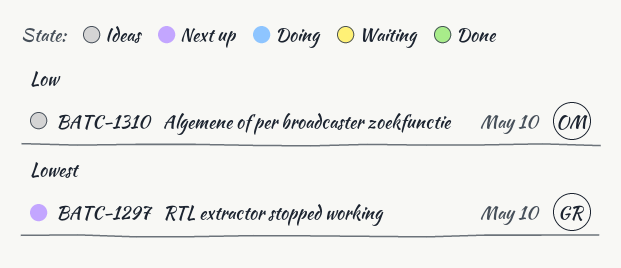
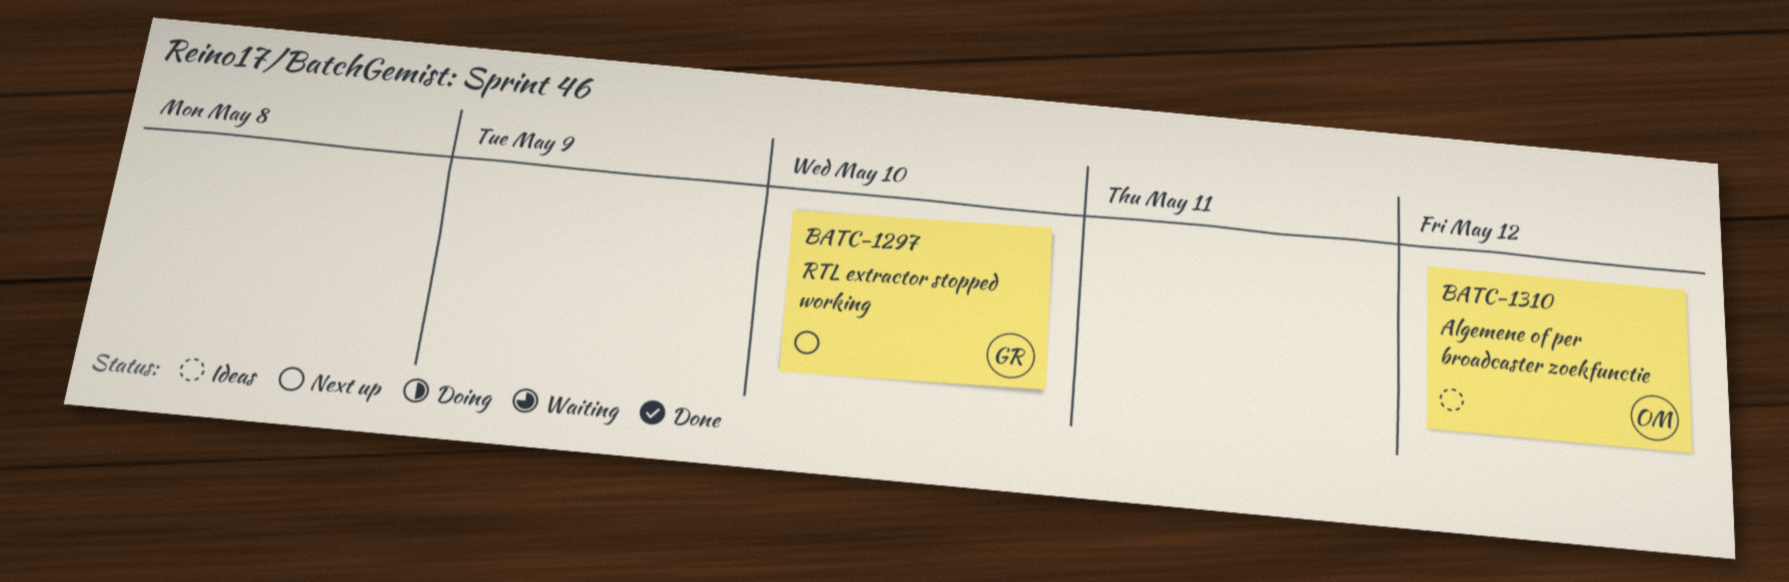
BATC-1310, due: May 10 -> May 12

